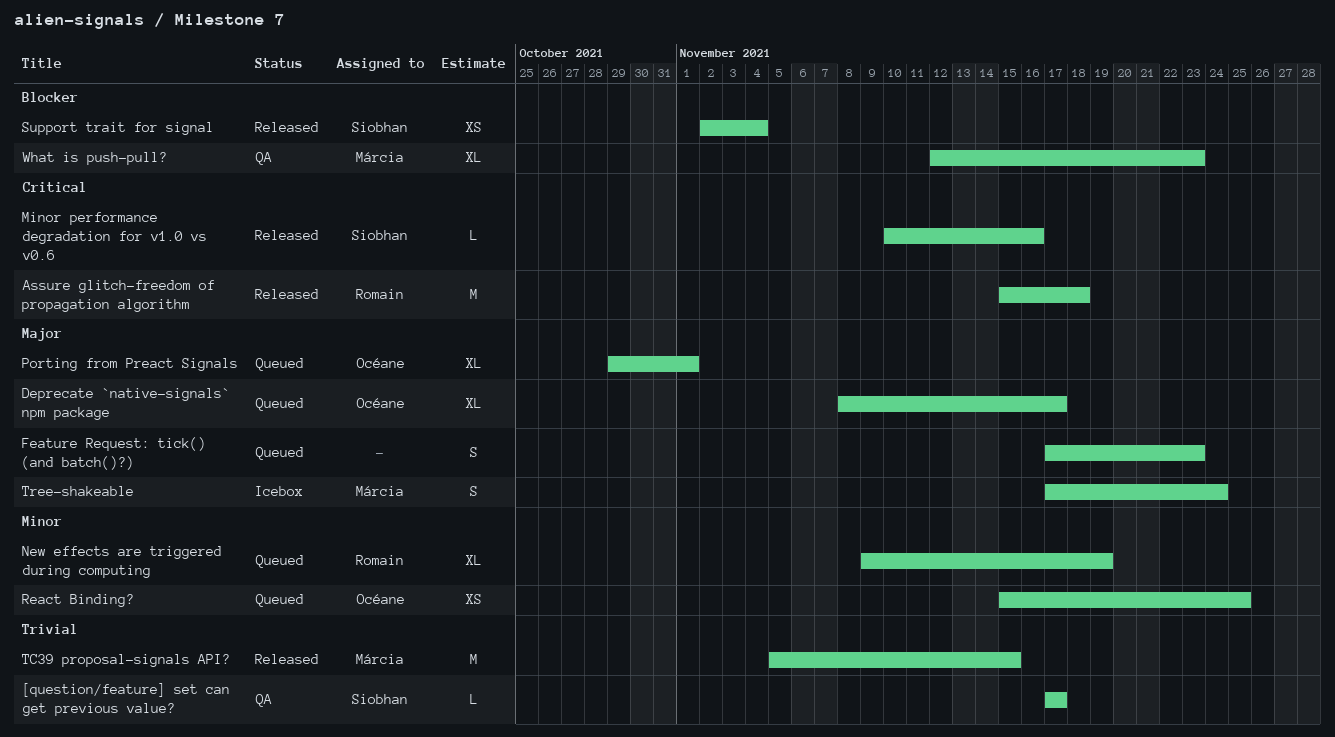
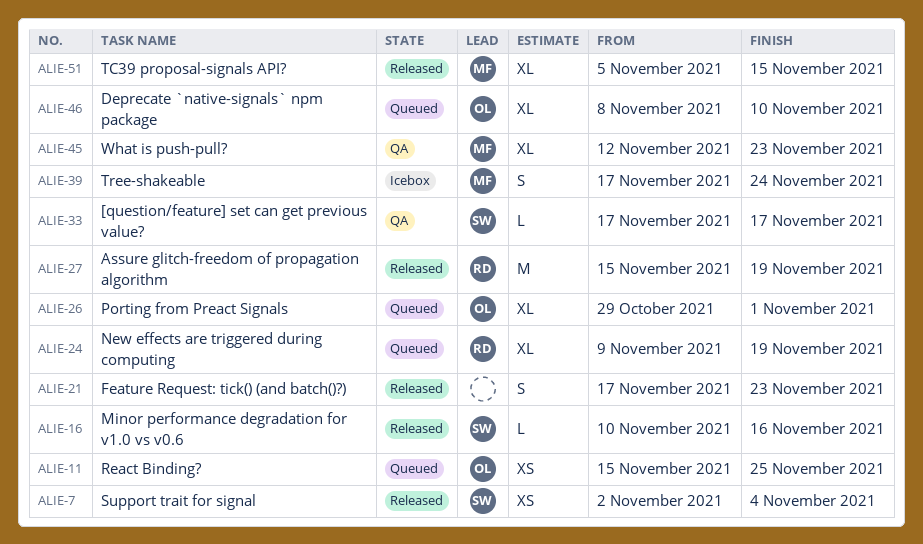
Assure glitch-freedom of propagation algorithm, due: Nov 18 -> Nov 19
Deprecate `native-signals` npm package, due: Nov 17 -> Nov 10
Feature Request: tick() (and batch()?), status: Queued -> Released
TC39 proposal-signals API?, estimate: M -> XL

